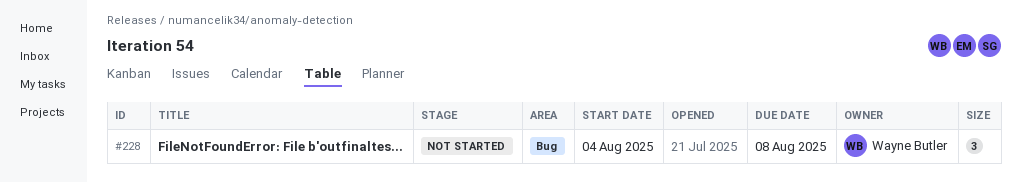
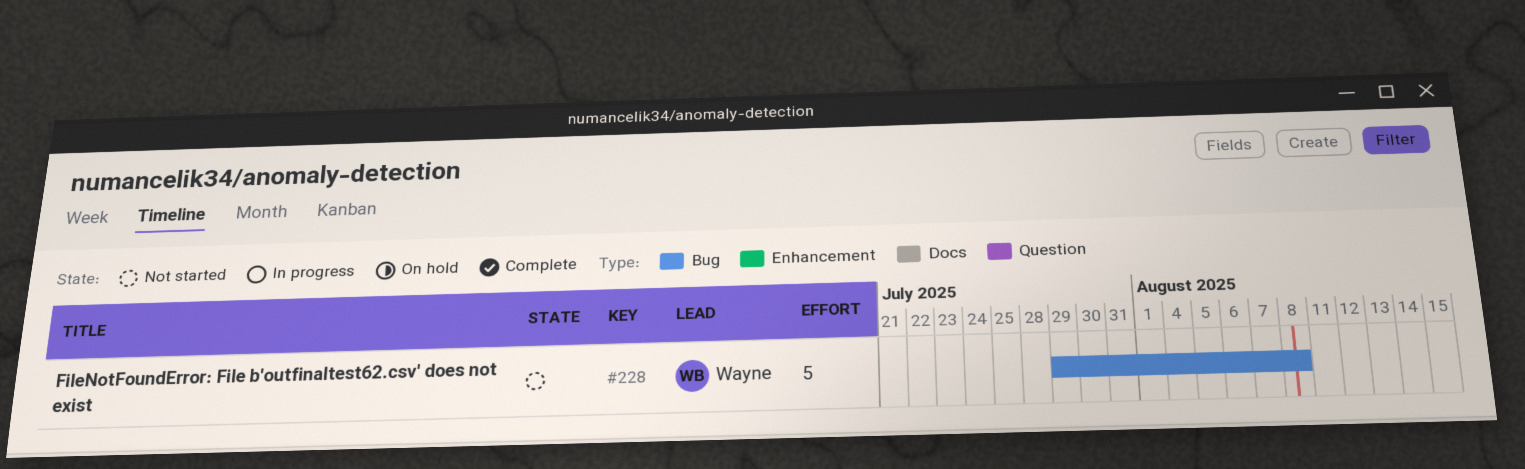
#228, estimate: 3 -> 5
#228, start: Aug 4 -> Jul 29

